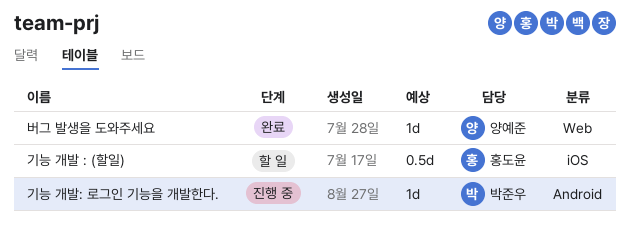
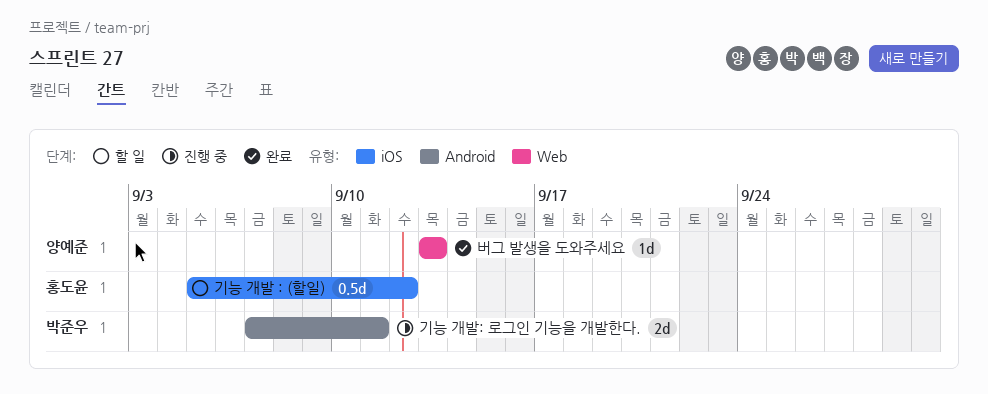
기능 개발: 로그인 기능을 개발한다., estimate: 1d -> 2d

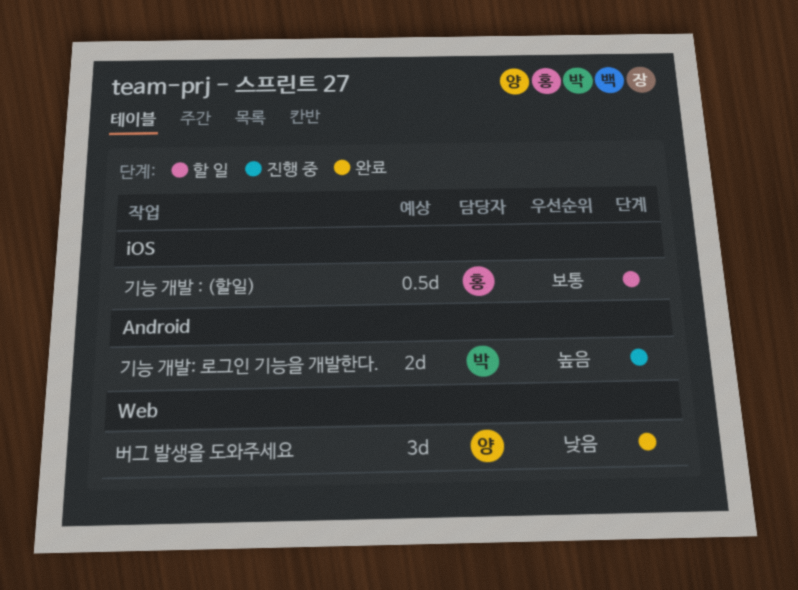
버그 발생을 도와주세요, estimate: 1d -> 3d

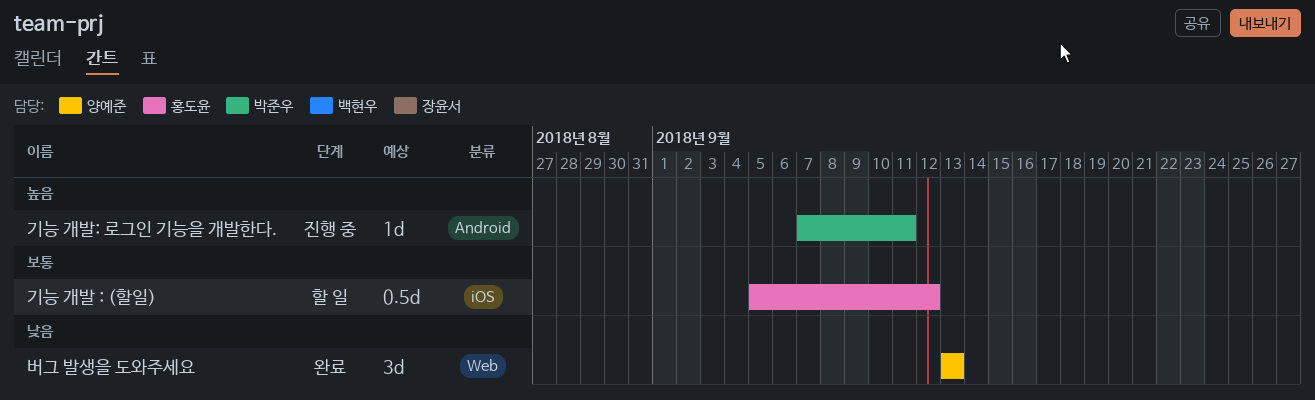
기능 개발: 로그인 기능을 개발한다., estimate: 2d -> 1d

